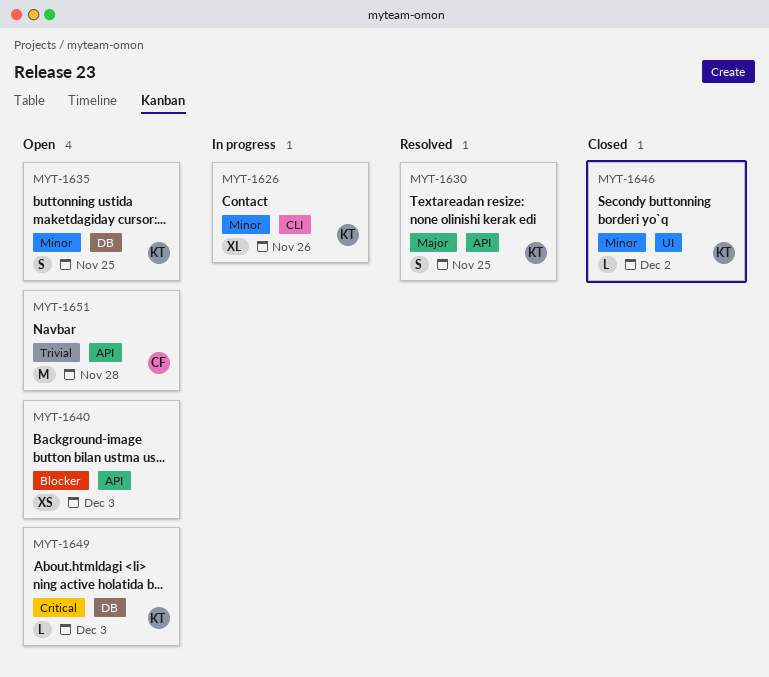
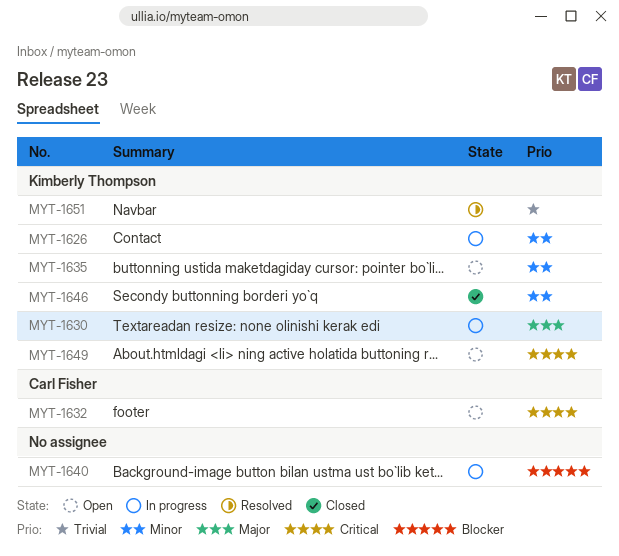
MYT-1630, status: Resolved -> In progress
MYT-1632: none -> present
MYT-1640, status: Open -> In progress
MYT-1651, status: Open -> Resolved
MYT-1651, owner: Carl Fisher -> Kimberly Thompson

